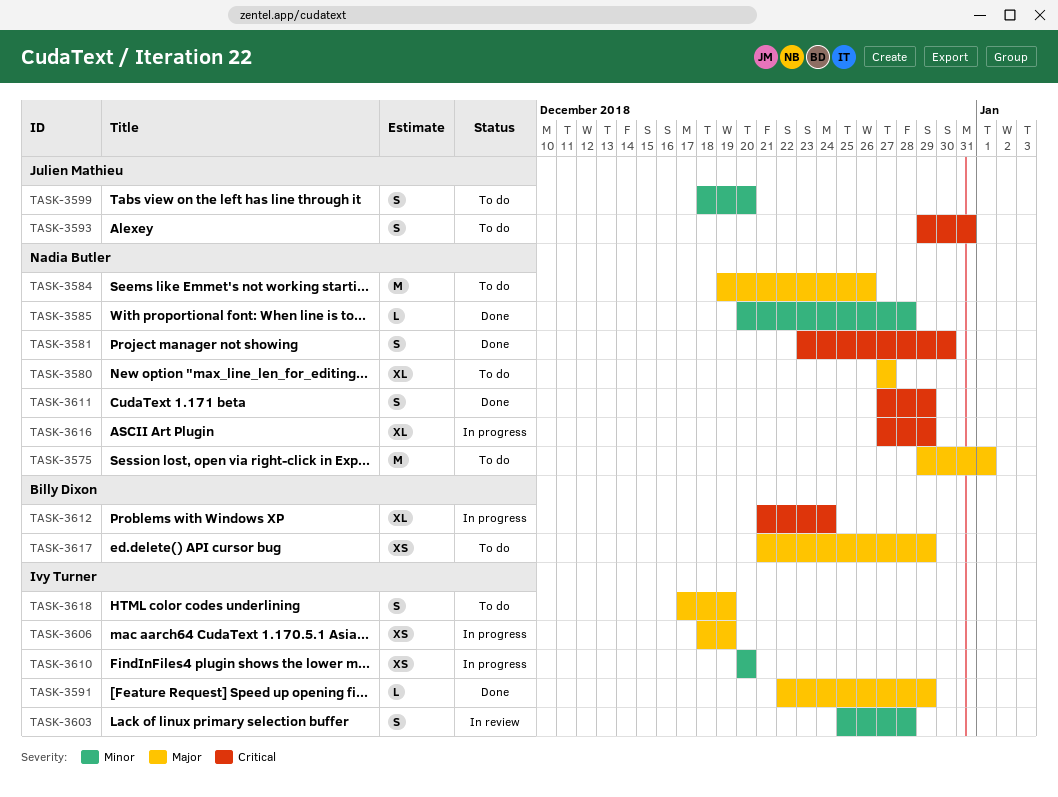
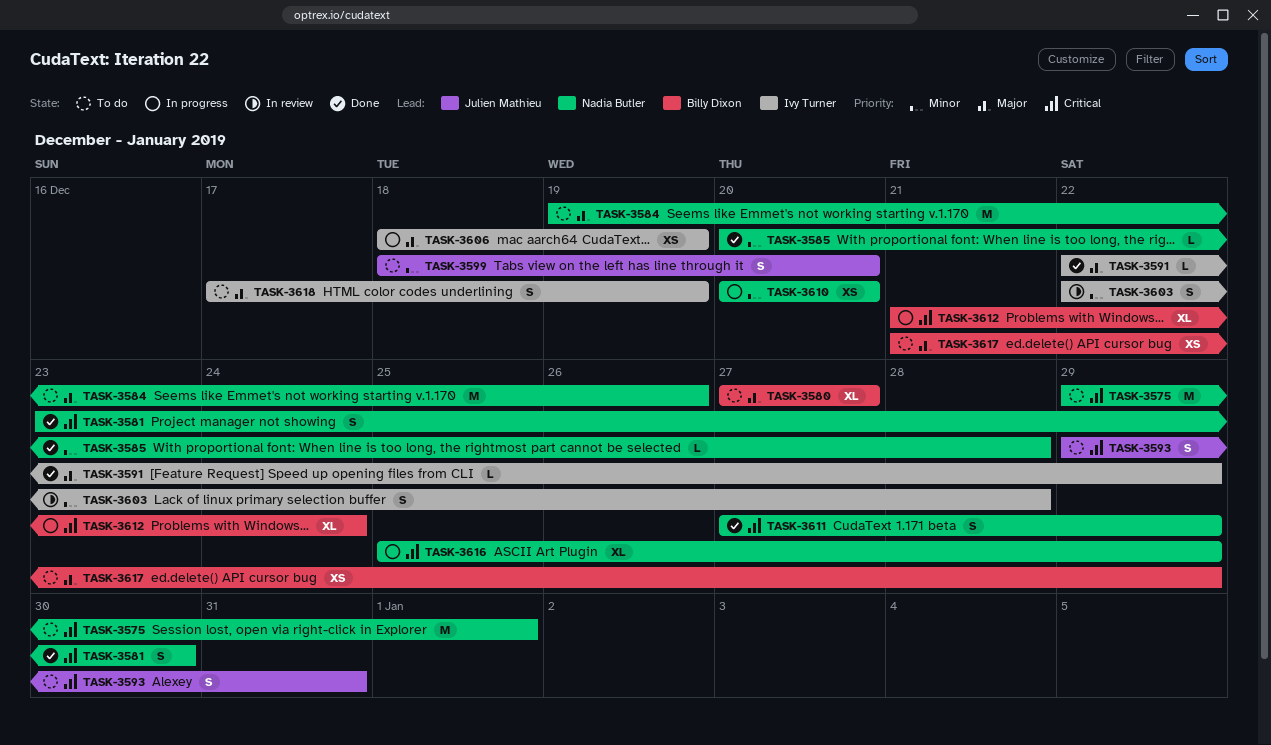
TASK-3575, priority: Major -> Critical
TASK-3580, owner: Nadia Butler -> Billy Dixon
TASK-3603, start: Dec 25 -> Dec 22
TASK-3610, owner: Ivy Turner -> Nadia Butler
TASK-3616, start: Dec 27 -> Dec 25

